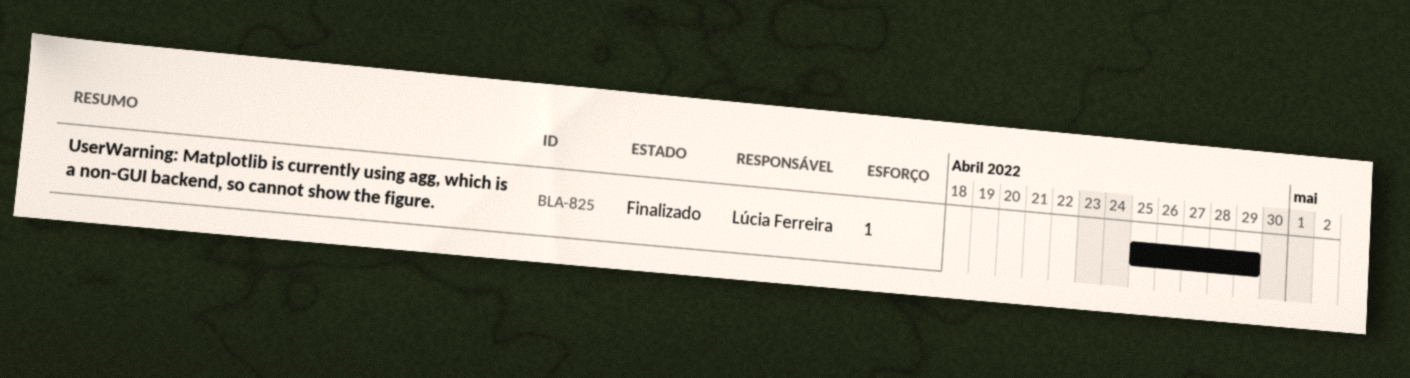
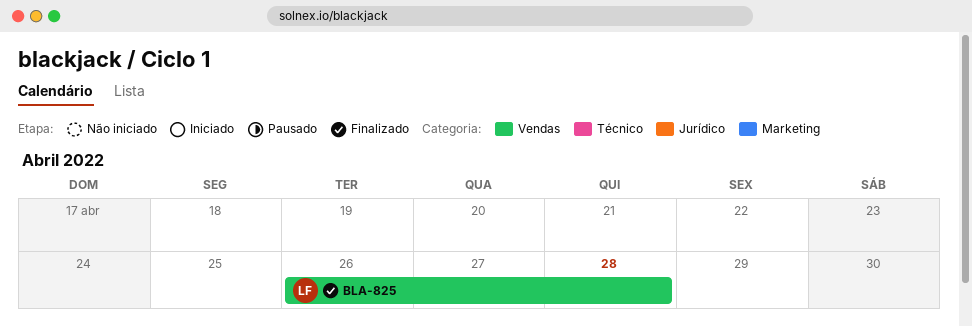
BLA-825, start: Apr 25 -> Apr 26
BLA-825, due: Apr 29 -> Apr 28

